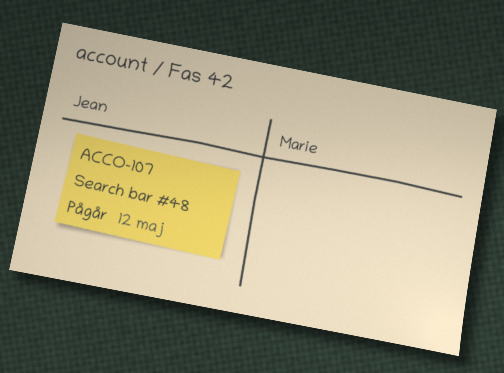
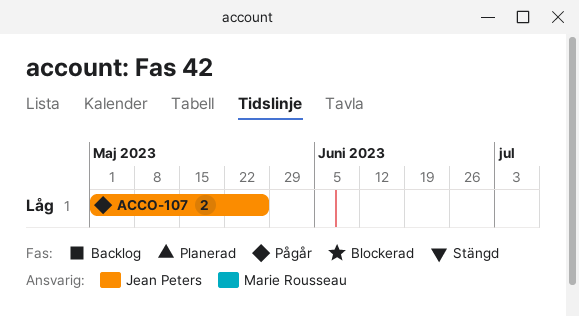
ACCO-107, due: May 12 -> May 26

